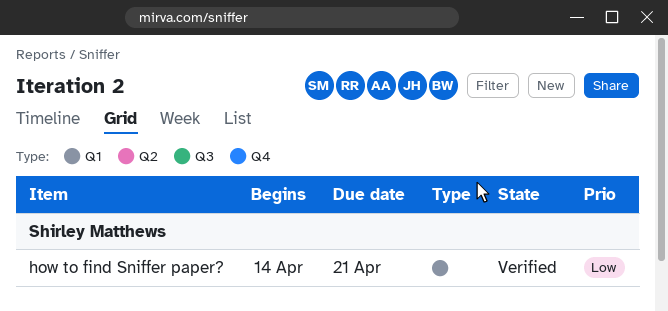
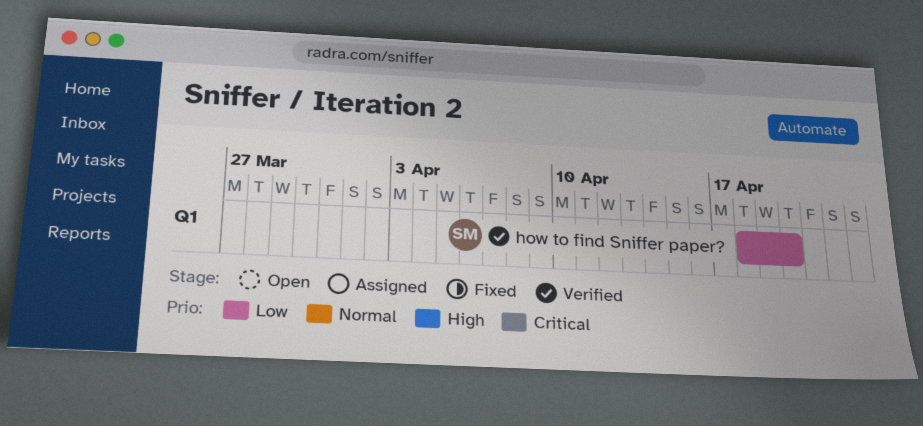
how to find Sniffer paper?, start: Apr 14 -> Apr 18
how to find Sniffer paper?, due: Apr 21 -> Apr 20

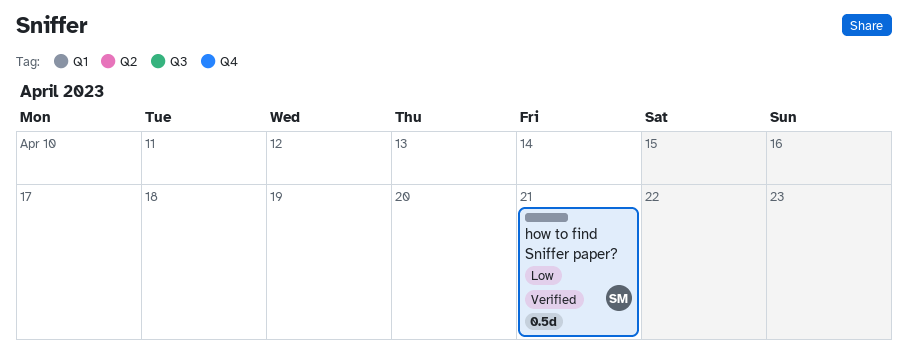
how to find Sniffer paper?, due: Apr 20 -> Apr 21

